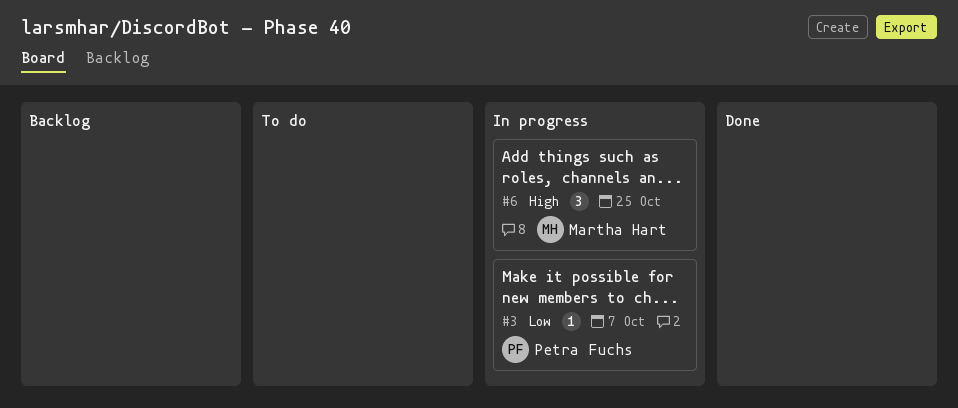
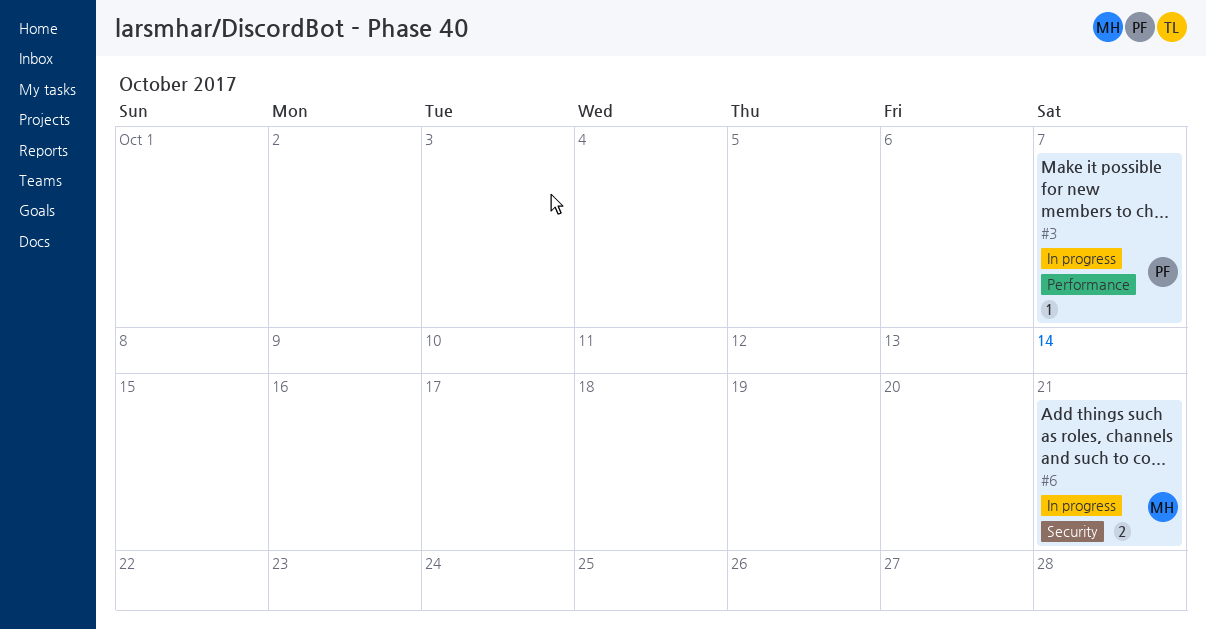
#6, estimate: 3 -> 2
#6, due: Oct 25 -> Oct 21

